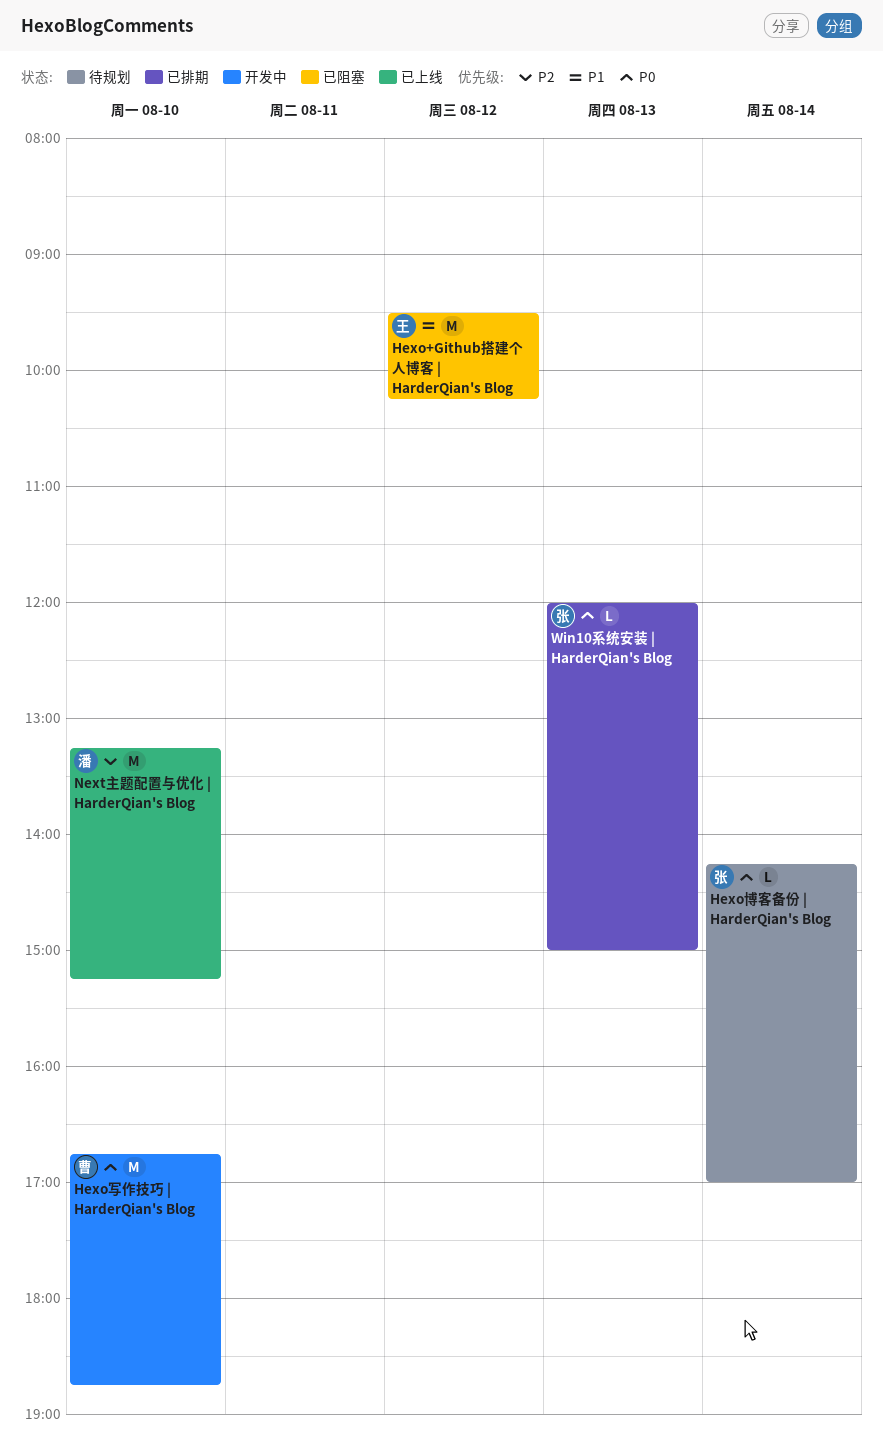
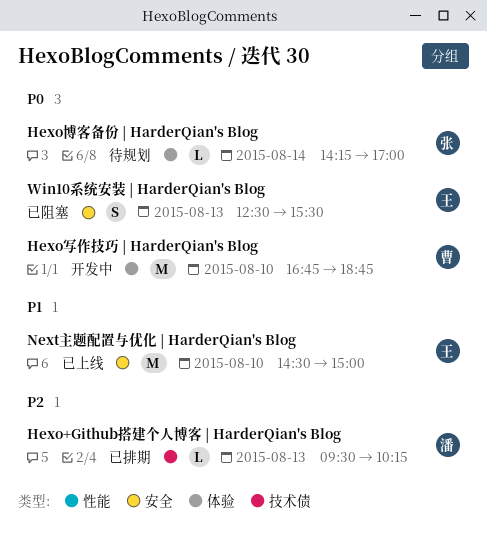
Hexo+Github搭建个人博客 | HarderQian's Blog, status: 已阻塞 -> 已排期
Hexo+Github搭建个人博客 | HarderQian's Blog, owner: 王 -> 潘
Hexo+Github搭建个人博客 | HarderQian's Blog, priority: P1 -> P2
Hexo+Github搭建个人博客 | HarderQian's Blog, estimate: M -> L
Hexo+Github搭建个人博客 | HarderQian's Blog, day: Aug 12 -> Aug 13
Next主题配置与优化 | HarderQian's Blog, owner: 潘 -> 王
Next主题配置与优化 | HarderQian's Blog, priority: P2 -> P1
Next主题配置与优化 | HarderQian's Blog, begins: 13:15 -> 14:30
Next主题配置与优化 | HarderQian's Blog, ends: 15:15 -> 15:00
Win10系统安装 | HarderQian's Blog, status: 已排期 -> 已阻塞
Win10系统安装 | HarderQian's Blog, owner: 张 -> 王
Win10系统安装 | HarderQian's Blog, estimate: L -> S
Win10系统安装 | HarderQian's Blog, begins: 12:00 -> 12:30
Win10系统安装 | HarderQian's Blog, ends: 15:00 -> 15:30

